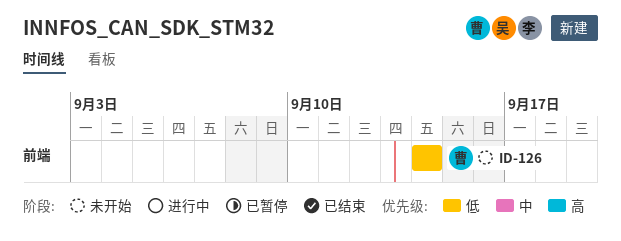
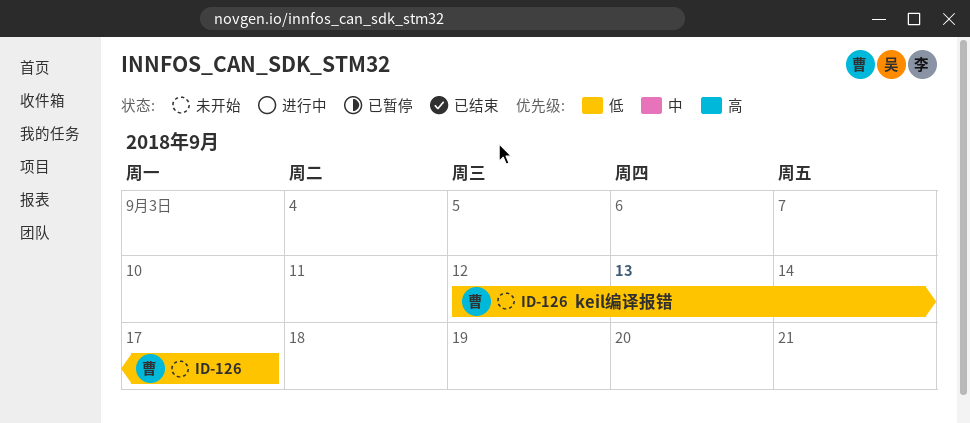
ID-126, start: Sep 14 -> Sep 12
ID-126, due: Sep 14 -> Sep 17

